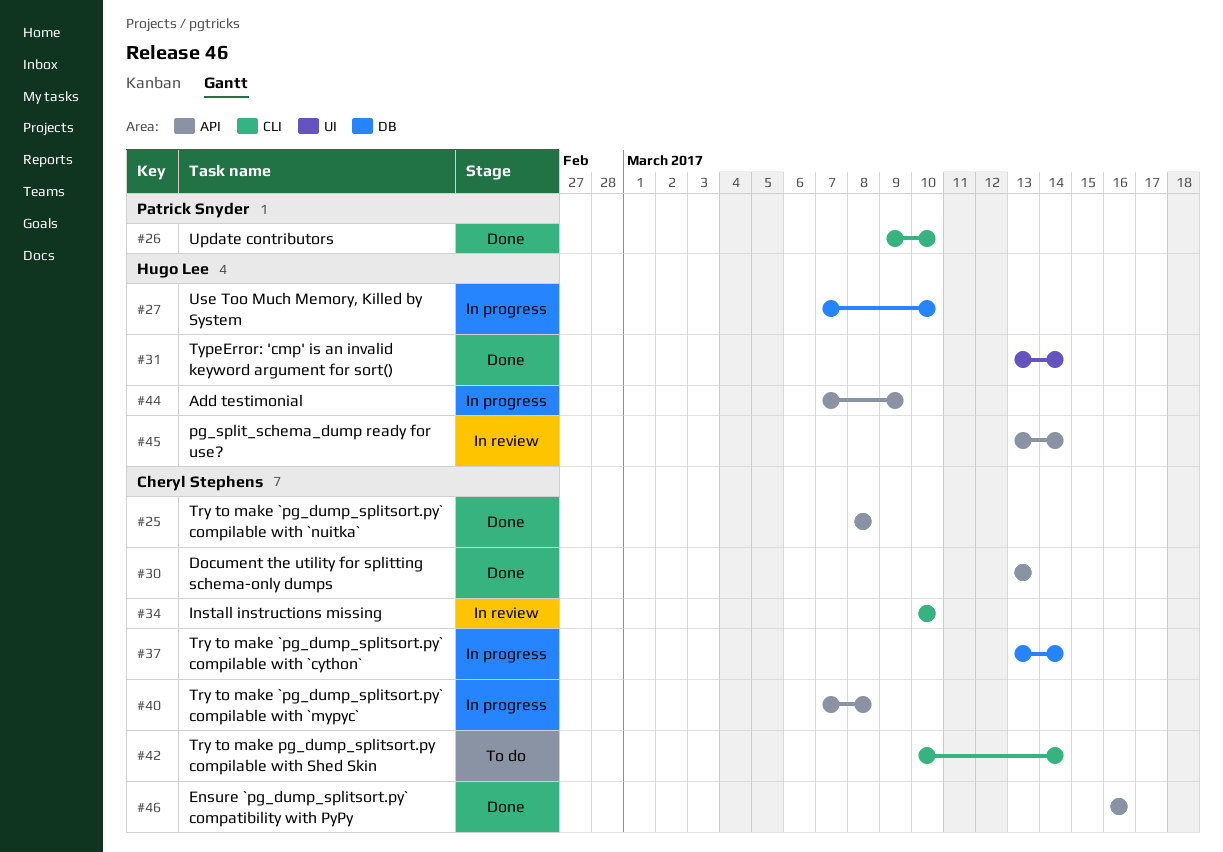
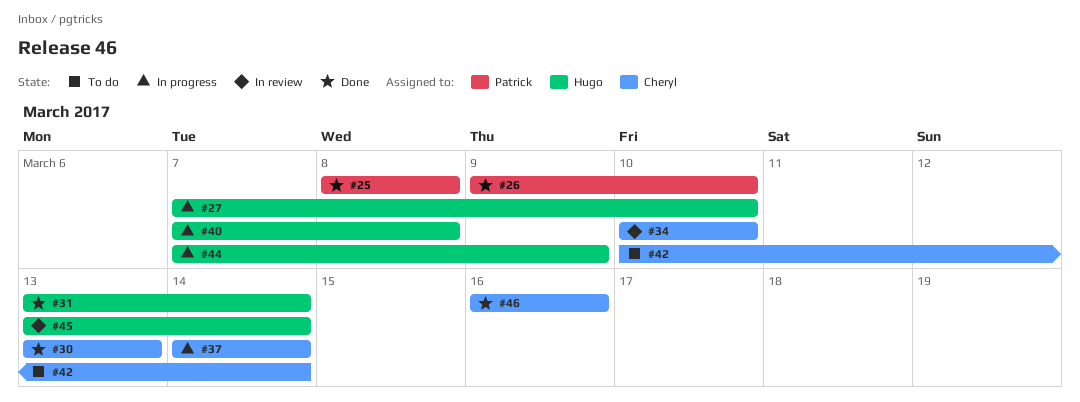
#25, owner: Cheryl Stephens -> Patrick Snyder
#37, start: Mar 13 -> Mar 14
#40, owner: Cheryl Stephens -> Hugo Lee

